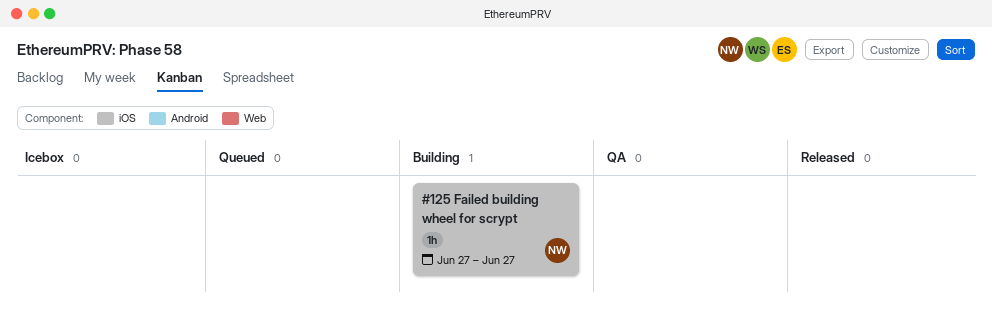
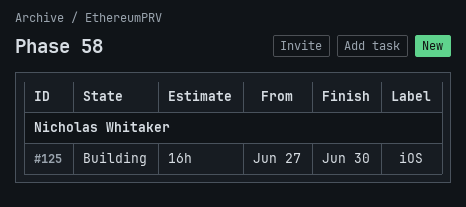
#125, estimate: 1h -> 16h
#125, due: Jun 27 -> Jun 30

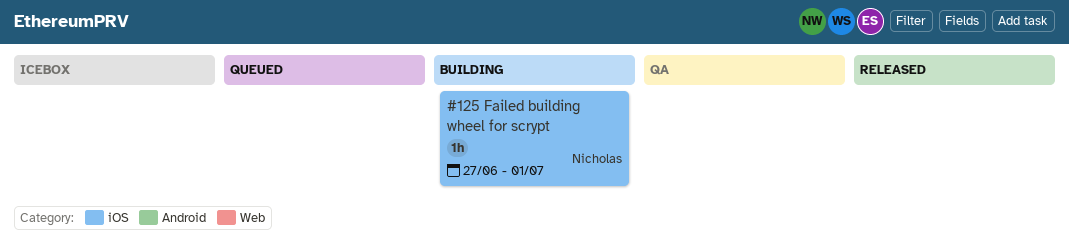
#125, estimate: 16h -> 1h
#125, due: Jun 30 -> Jul 1

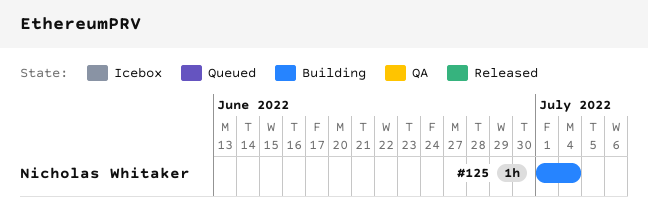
#125, start: Jun 27 -> Jul 1
#125, due: Jul 1 -> Jul 4

